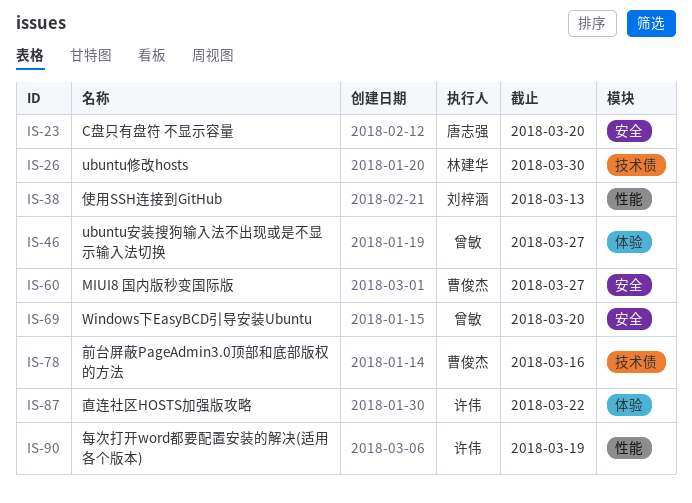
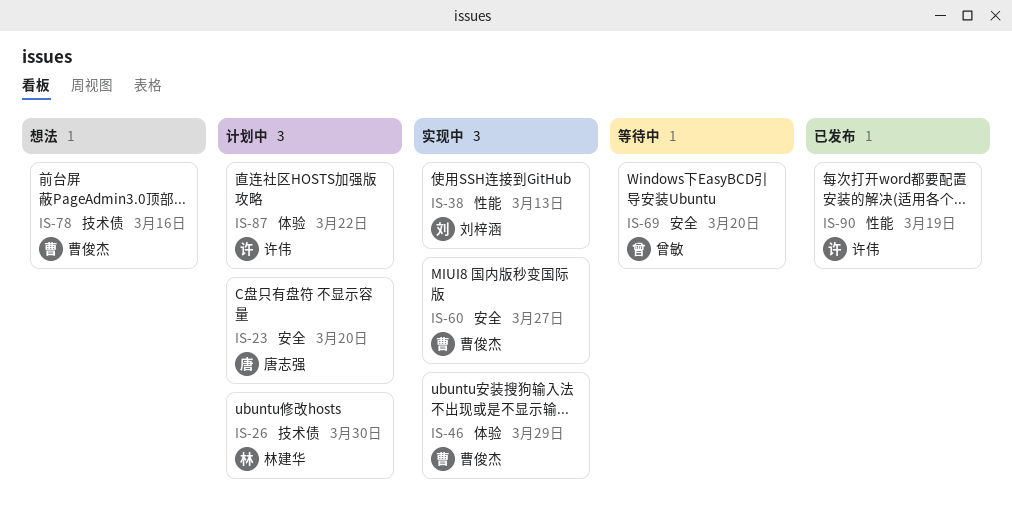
IS-46, owner: 曾敏 -> 曹俊杰
IS-46, due: Mar 27 -> Mar 29

